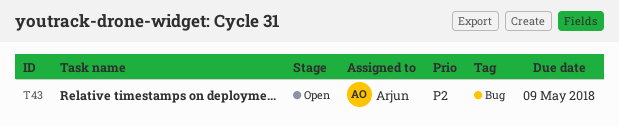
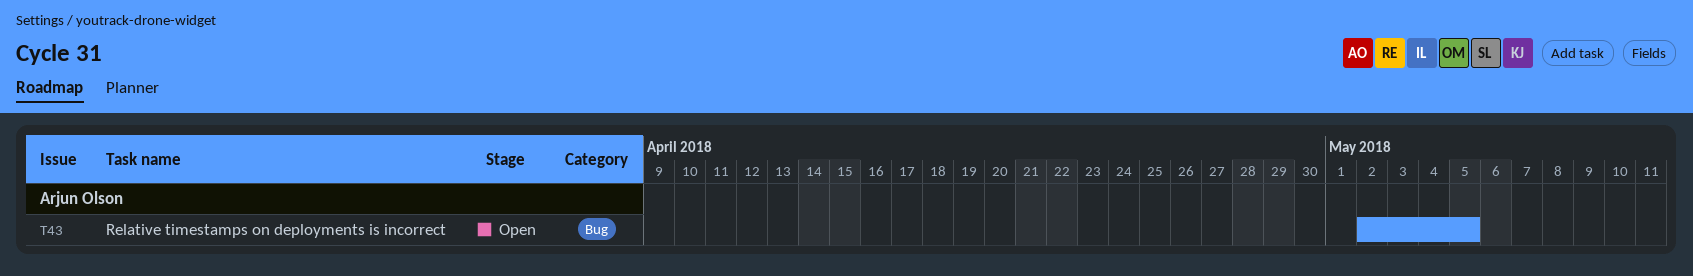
T43, due: May 9 -> May 5

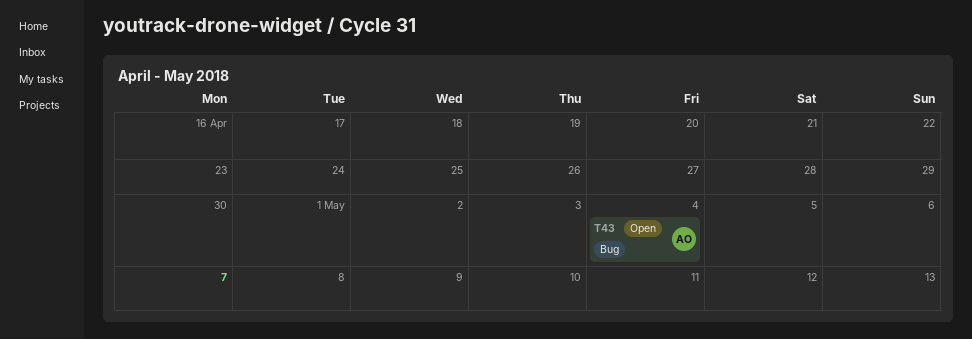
T43, due: May 5 -> May 4

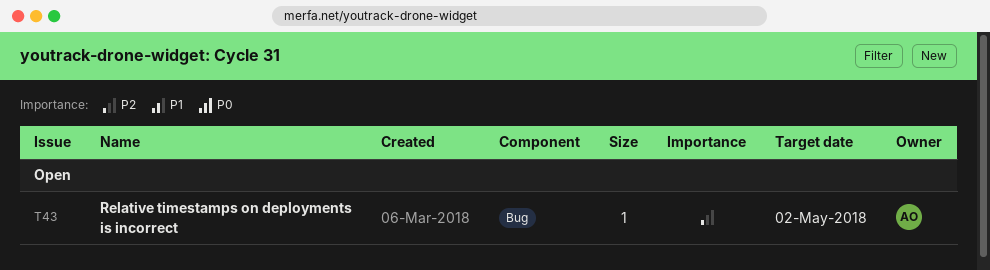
T43, due: May 4 -> May 2

